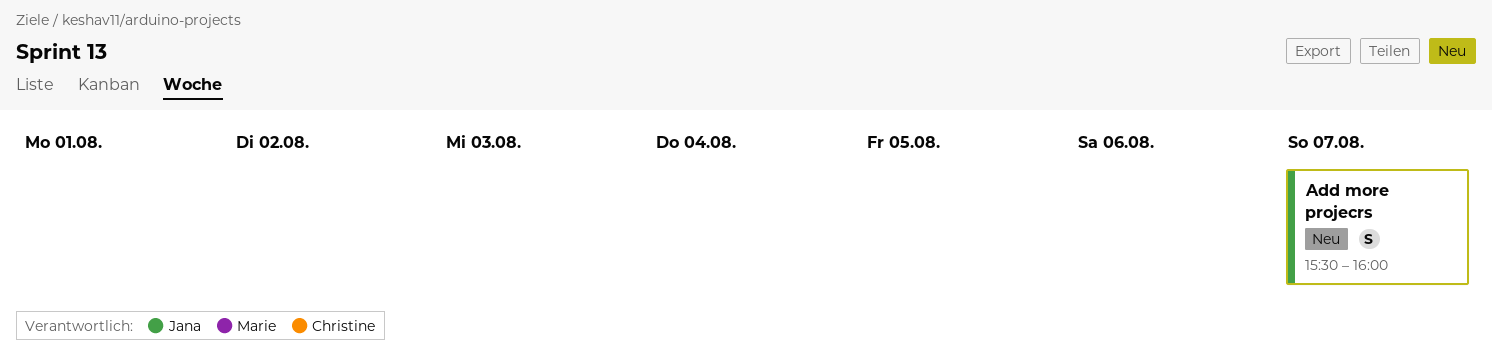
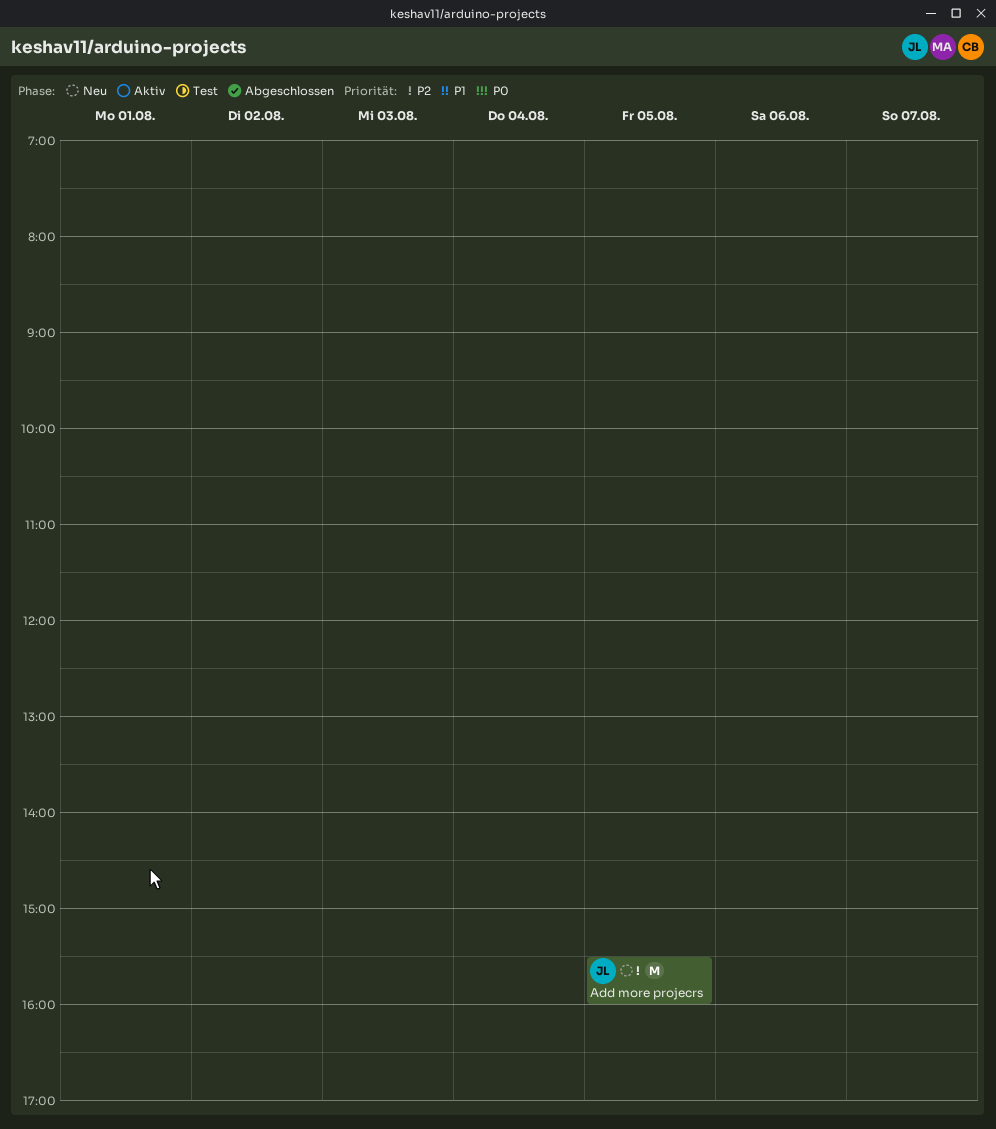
Add more projecrs, estimate: S -> M
Add more projecrs, day: Aug 7 -> Aug 5

